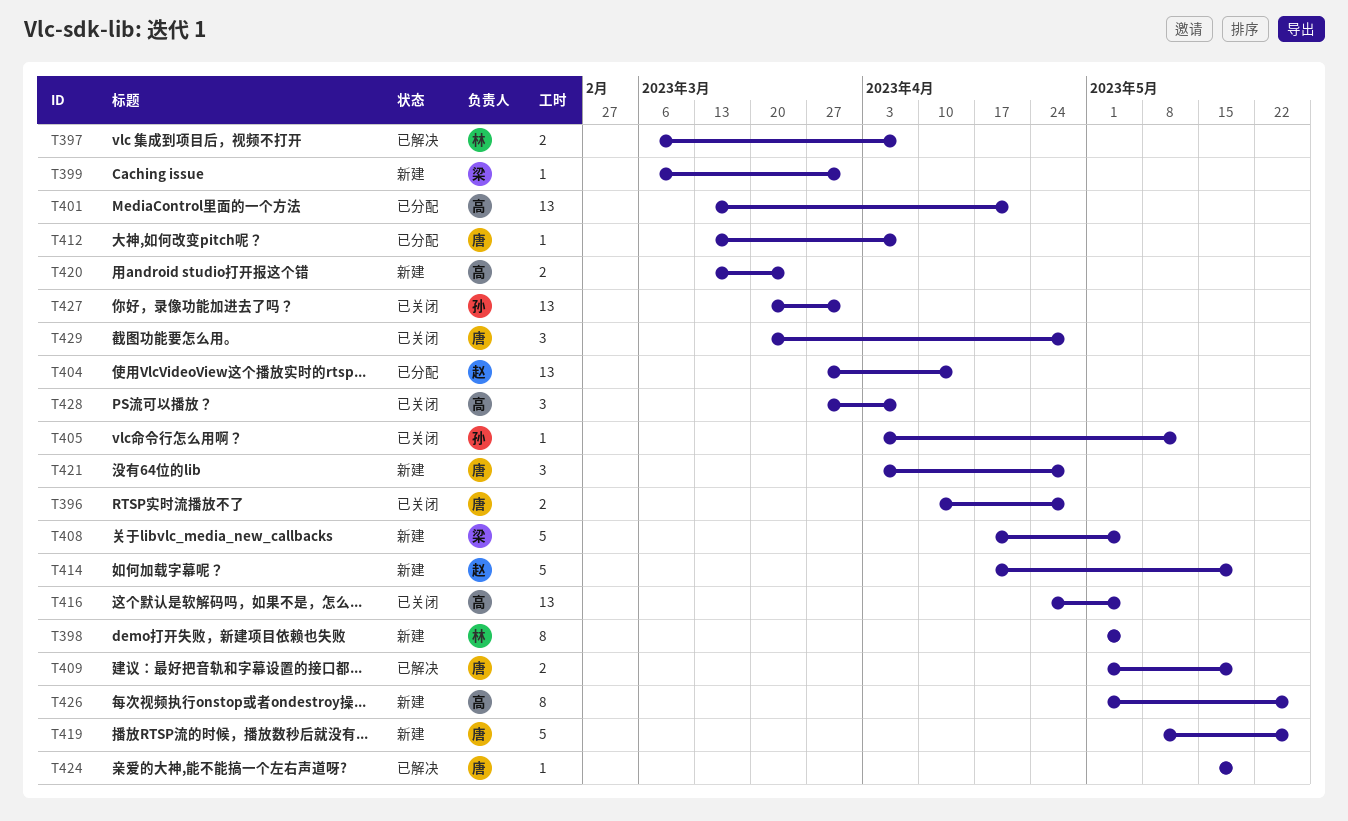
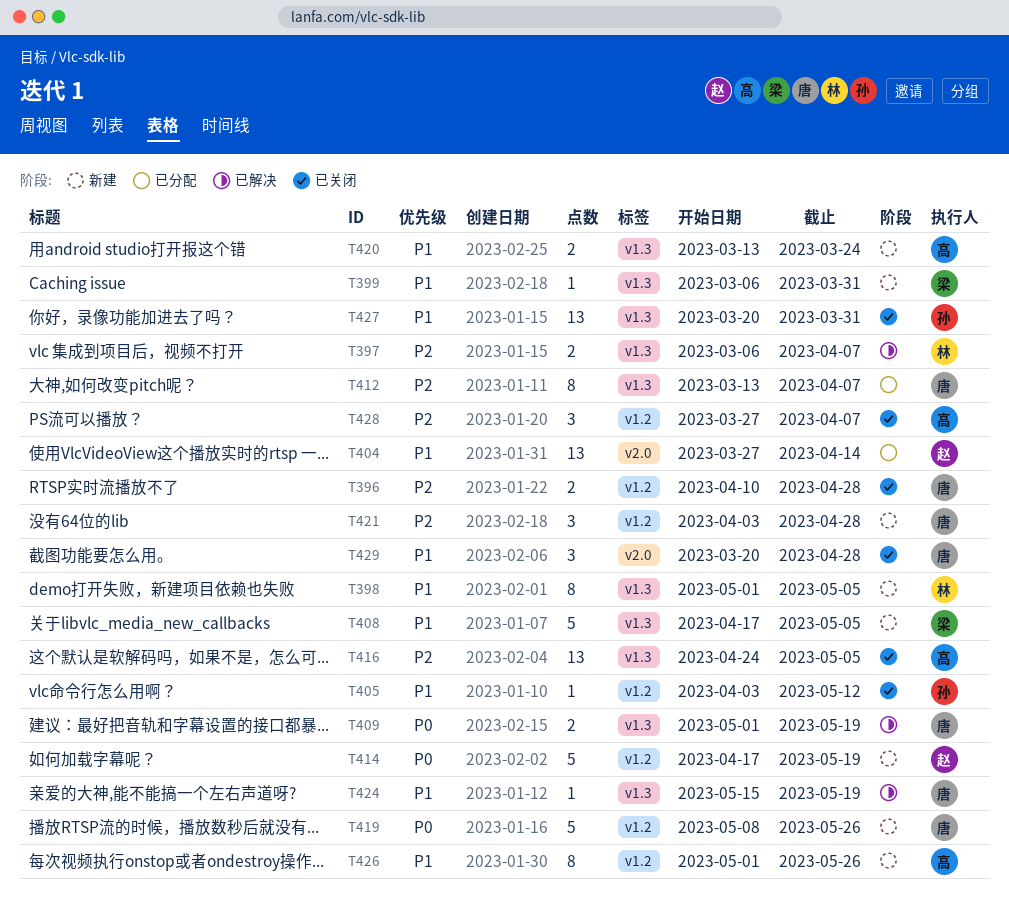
T401: present -> none
T412, estimate: 1 -> 8

